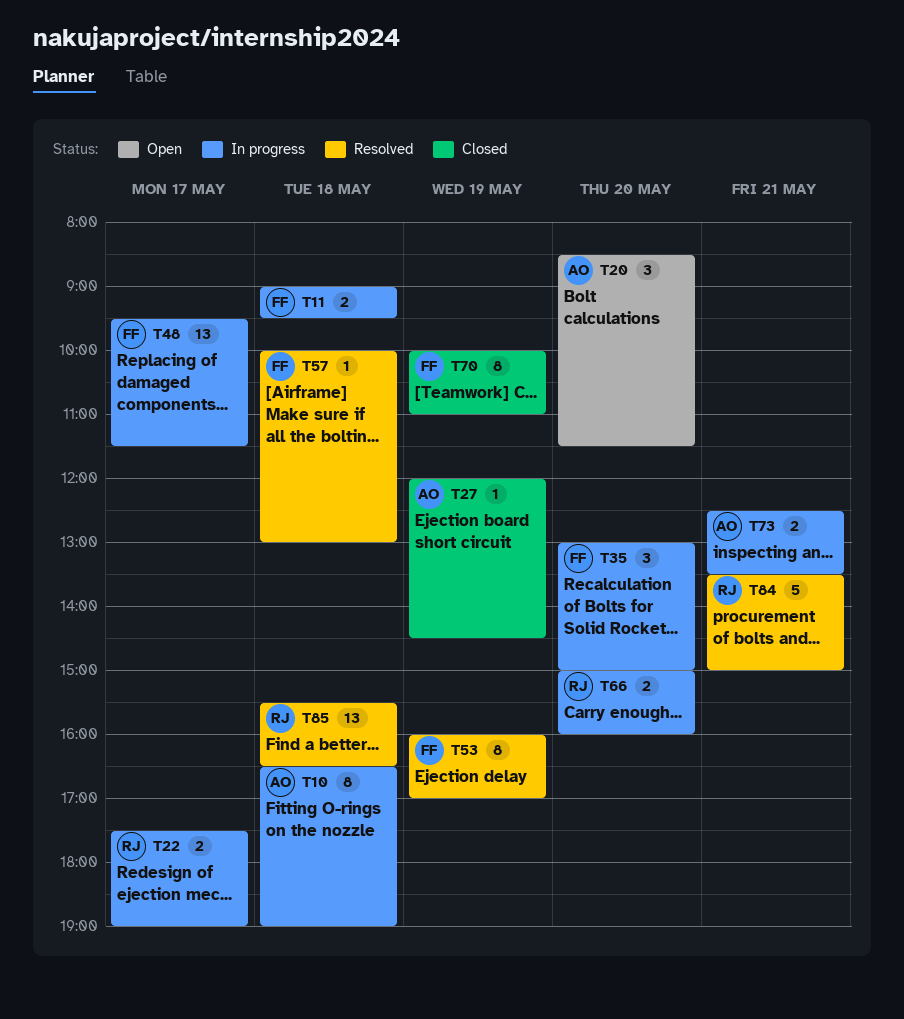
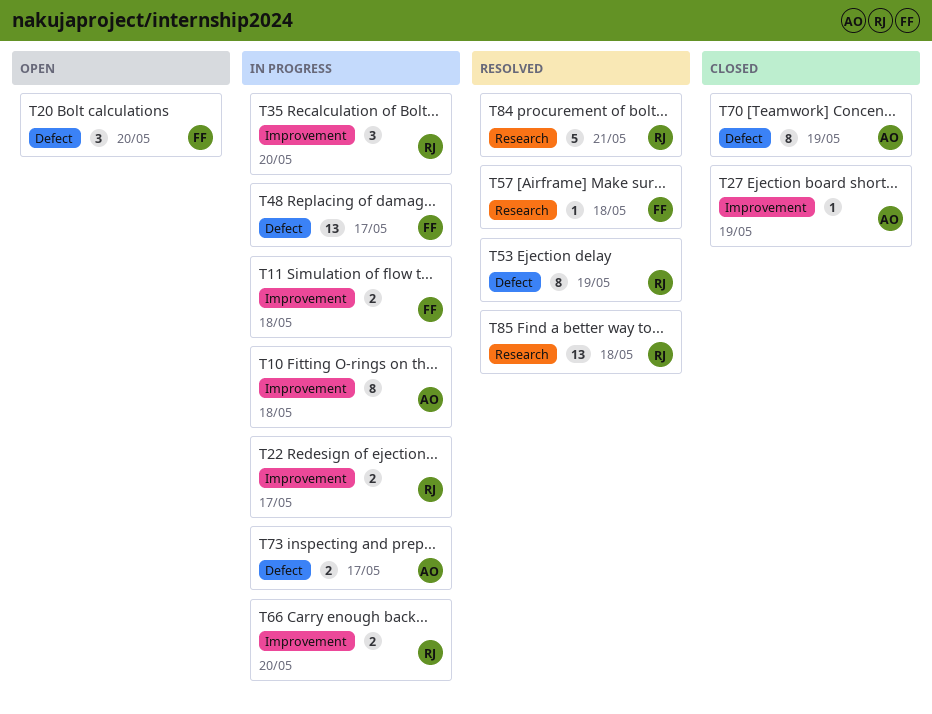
T20, owner: AO -> FF
T35, owner: FF -> RJ
T53, owner: FF -> RJ
T70, owner: FF -> AO
T73, day: May 21 -> May 17

